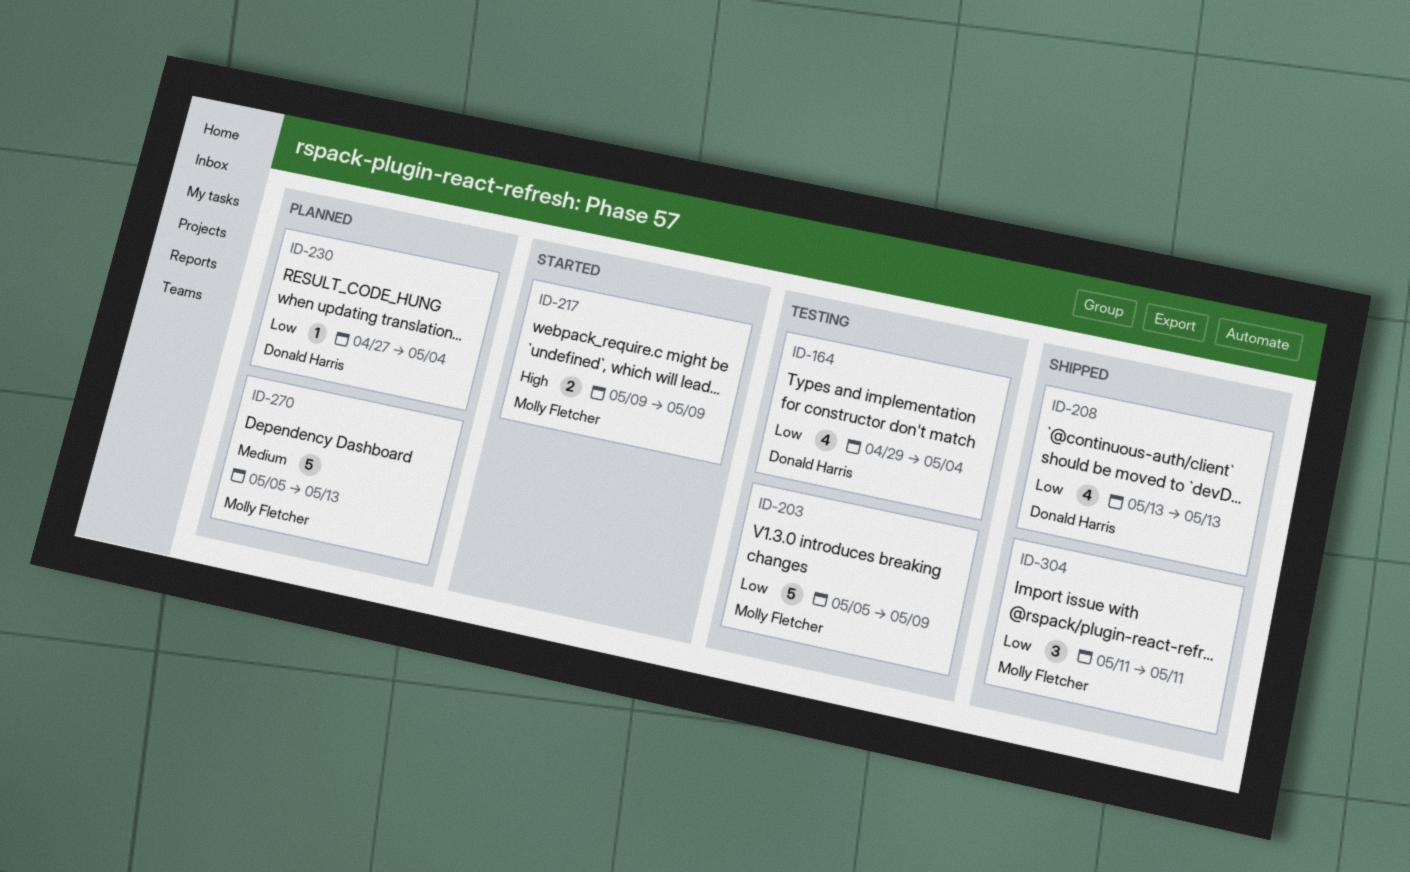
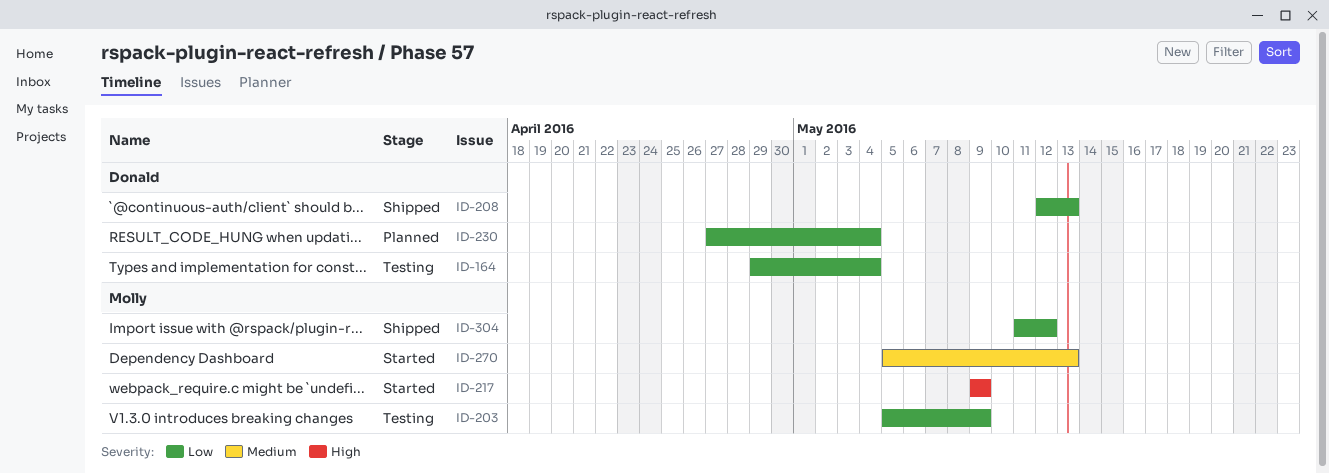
ID-208, start: May 13 -> May 12
ID-270, status: Planned -> Started
ID-304, due: May 11 -> May 12

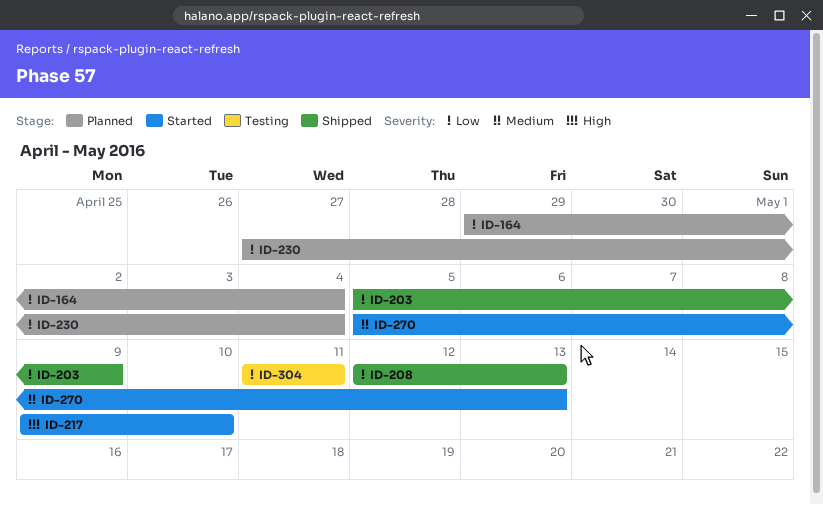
ID-164, status: Testing -> Planned
ID-203, status: Testing -> Shipped
ID-217, due: May 9 -> May 10
ID-304, status: Shipped -> Testing
ID-304, due: May 12 -> May 11

